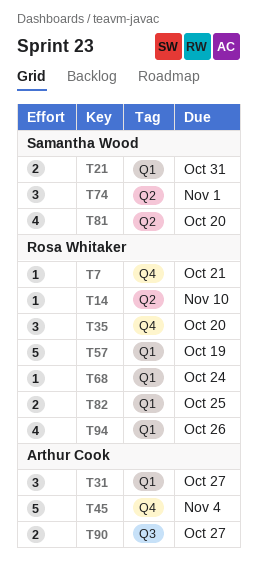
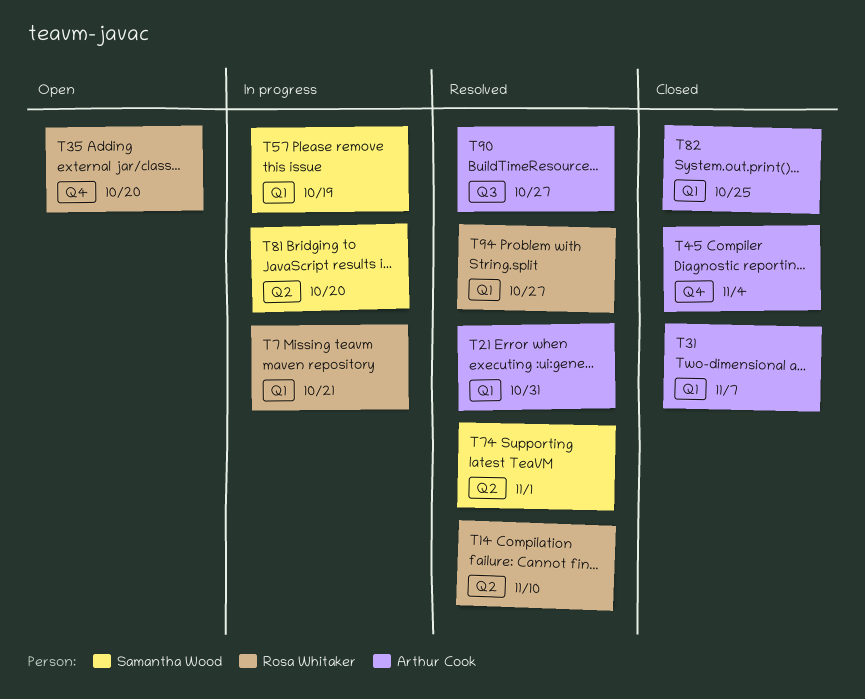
T7, label: Q4 -> Q1
T21, owner: Samantha Wood -> Arthur Cook
T31, due: Oct 27 -> Nov 7
T57, owner: Rosa Whitaker -> Samantha Wood
T68: present -> none
T82, owner: Rosa Whitaker -> Arthur Cook
T94, due: Oct 26 -> Oct 27

